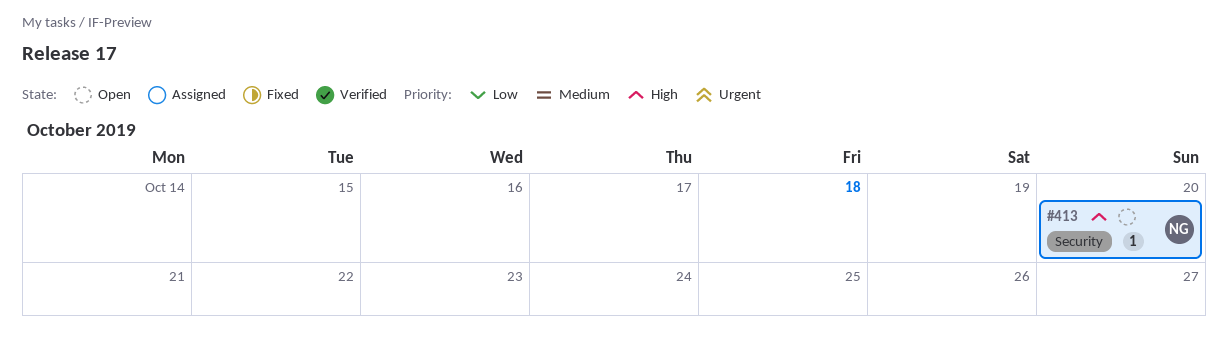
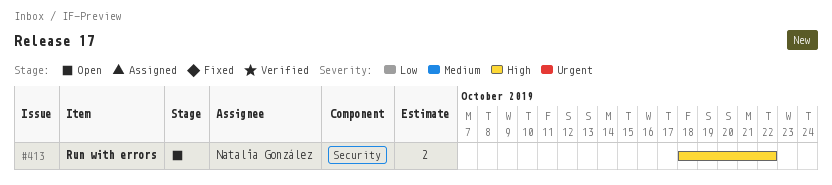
#413, estimate: 1 -> 2
#413, due: Oct 20 -> Oct 22

